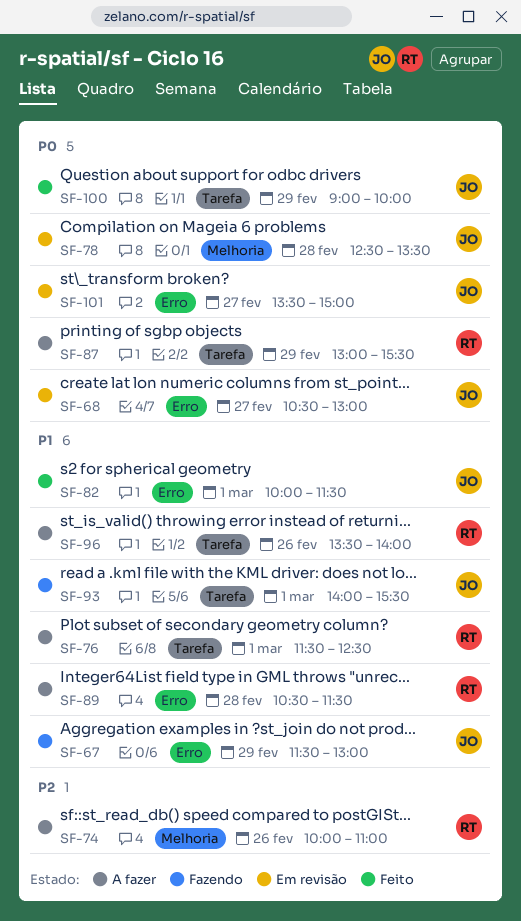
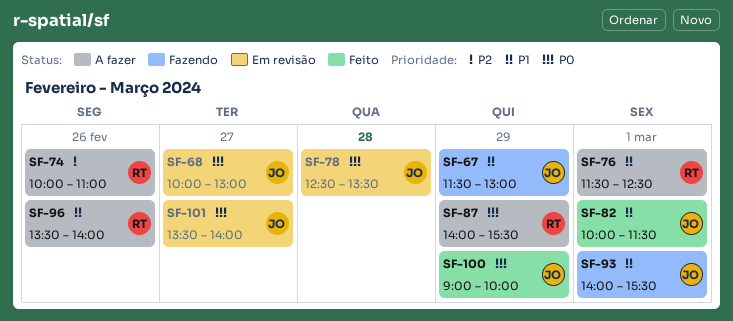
SF-68, begins: 10:30 -> 10:00
SF-87, begins: 13:00 -> 14:00
SF-89: present -> none
SF-101, ends: 15:00 -> 14:00

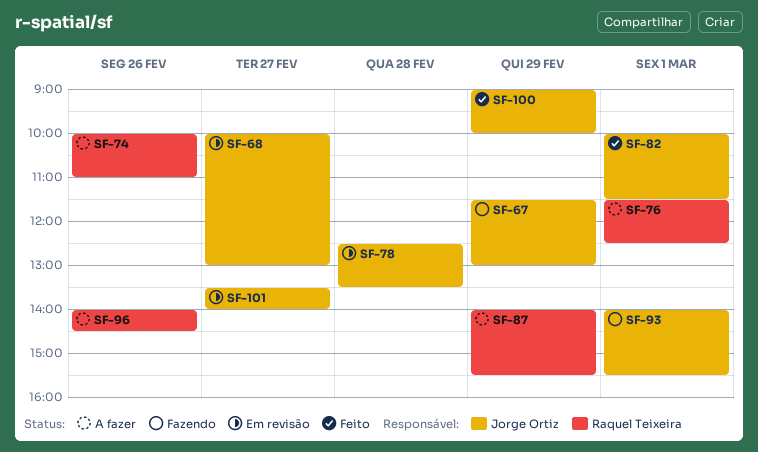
SF-96, begins: 13:30 -> 14:00
SF-96, ends: 14:00 -> 14:30

